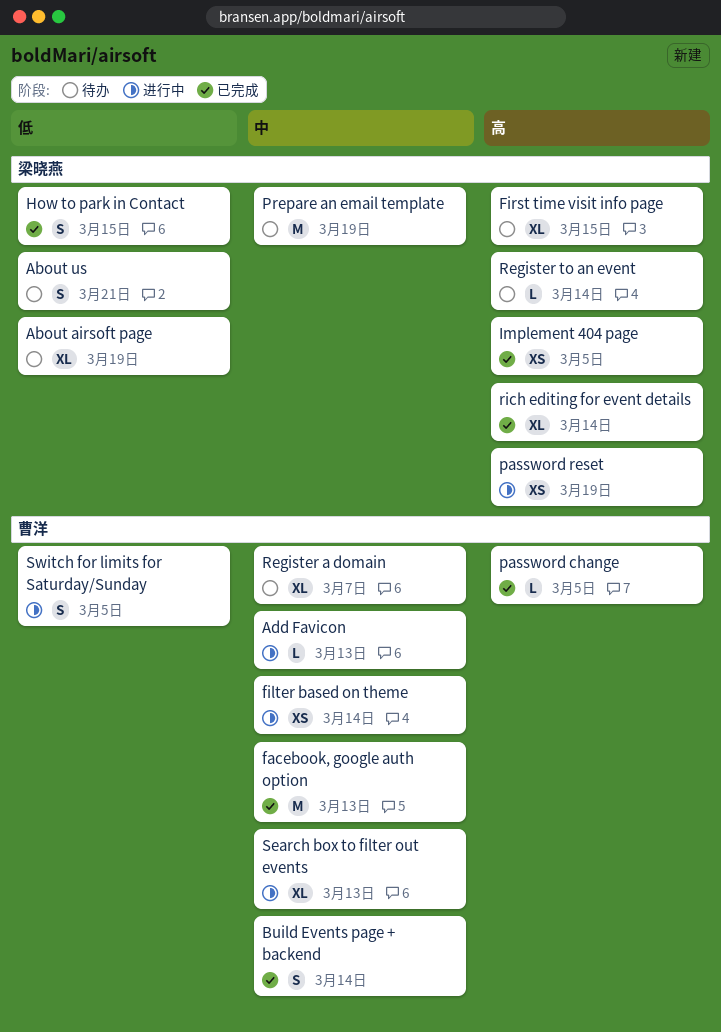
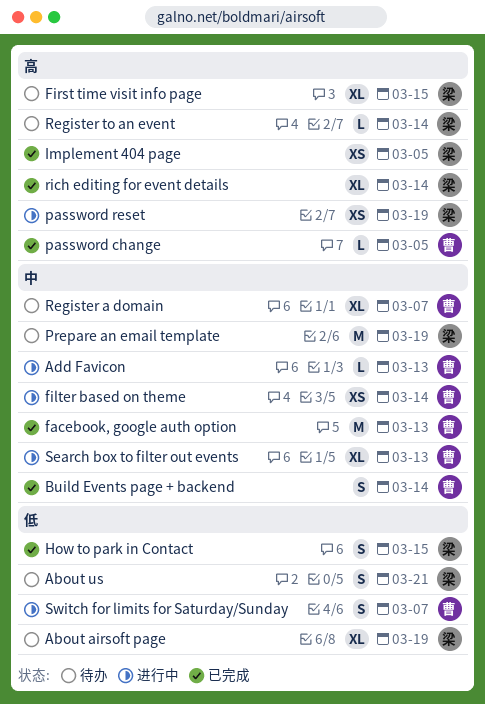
Switch for limits for Saturday/Sunday, due: Mar 5 -> Mar 7

